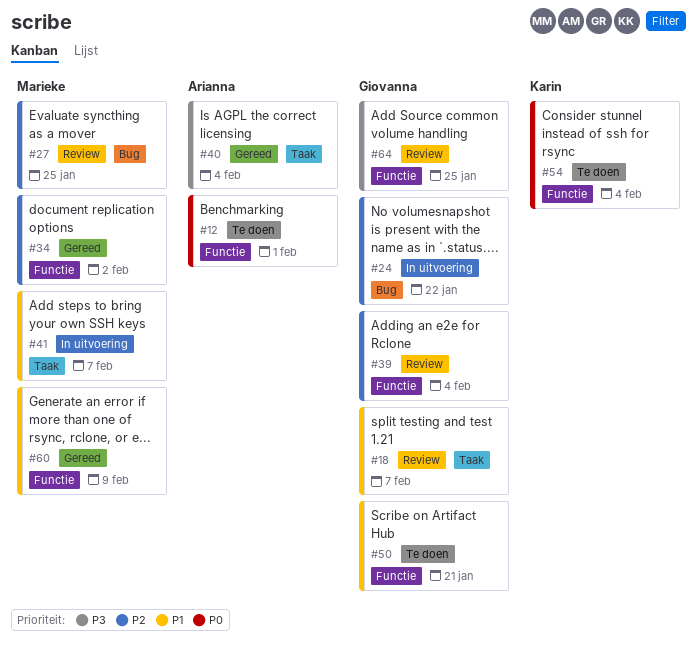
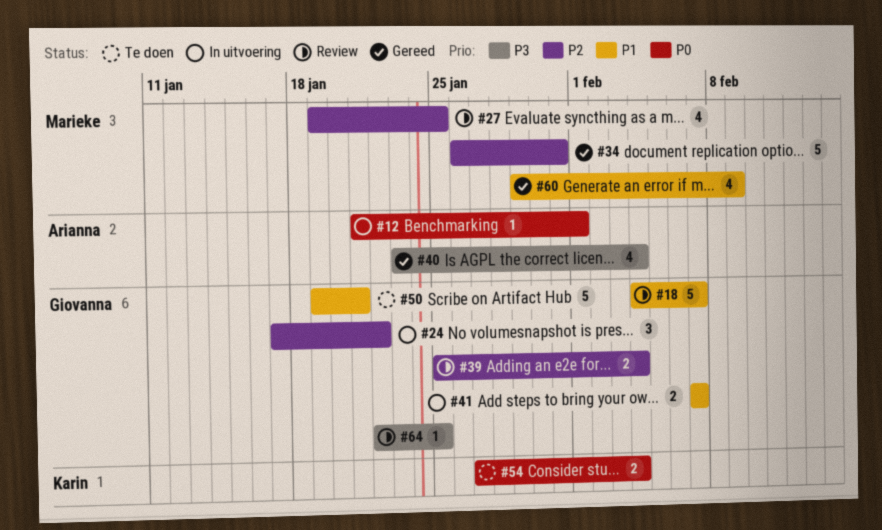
#12, status: Te doen -> In uitvoering
#34, due: Feb 2 -> Jan 31
#41, owner: Marieke -> Giovanna

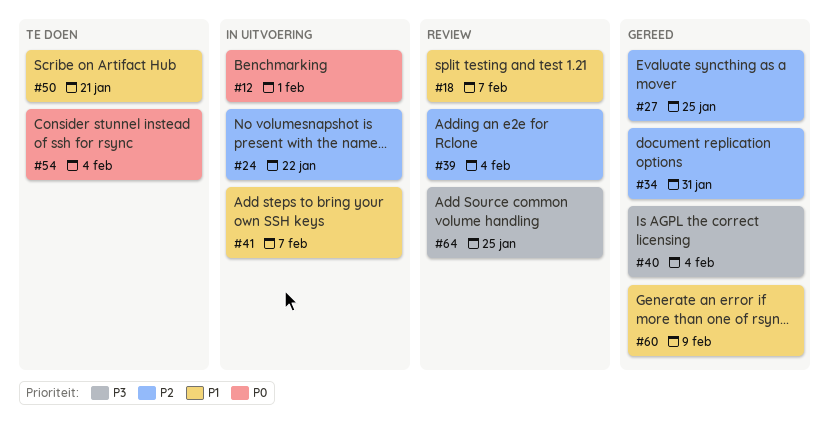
#27, status: Review -> Gereed

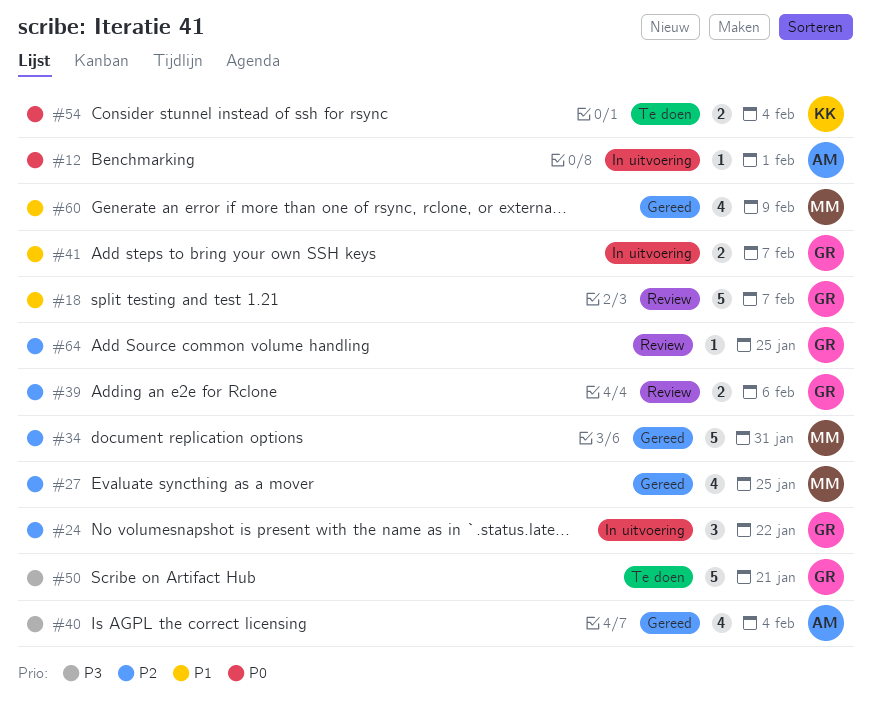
#39, due: Feb 4 -> Feb 6
#50, priority: P1 -> P3
#64, priority: P3 -> P2

